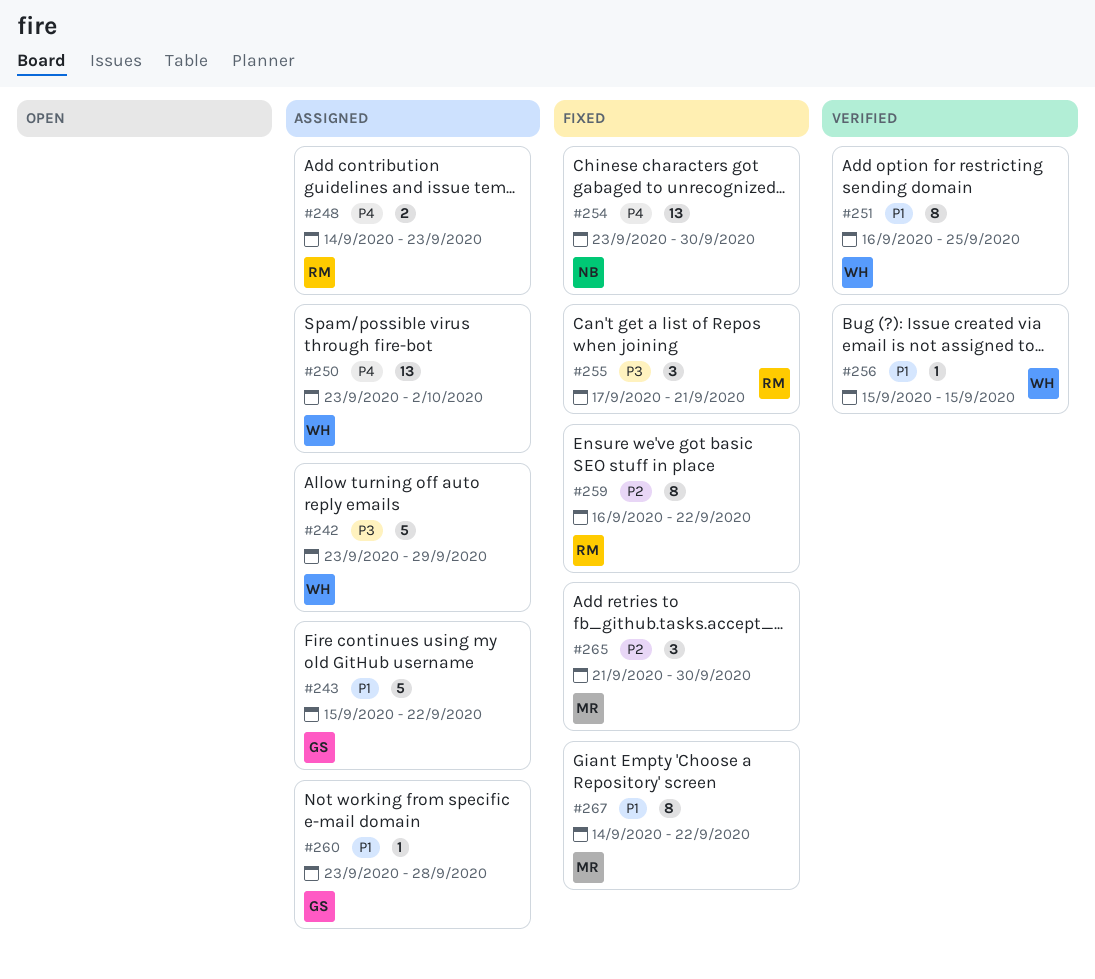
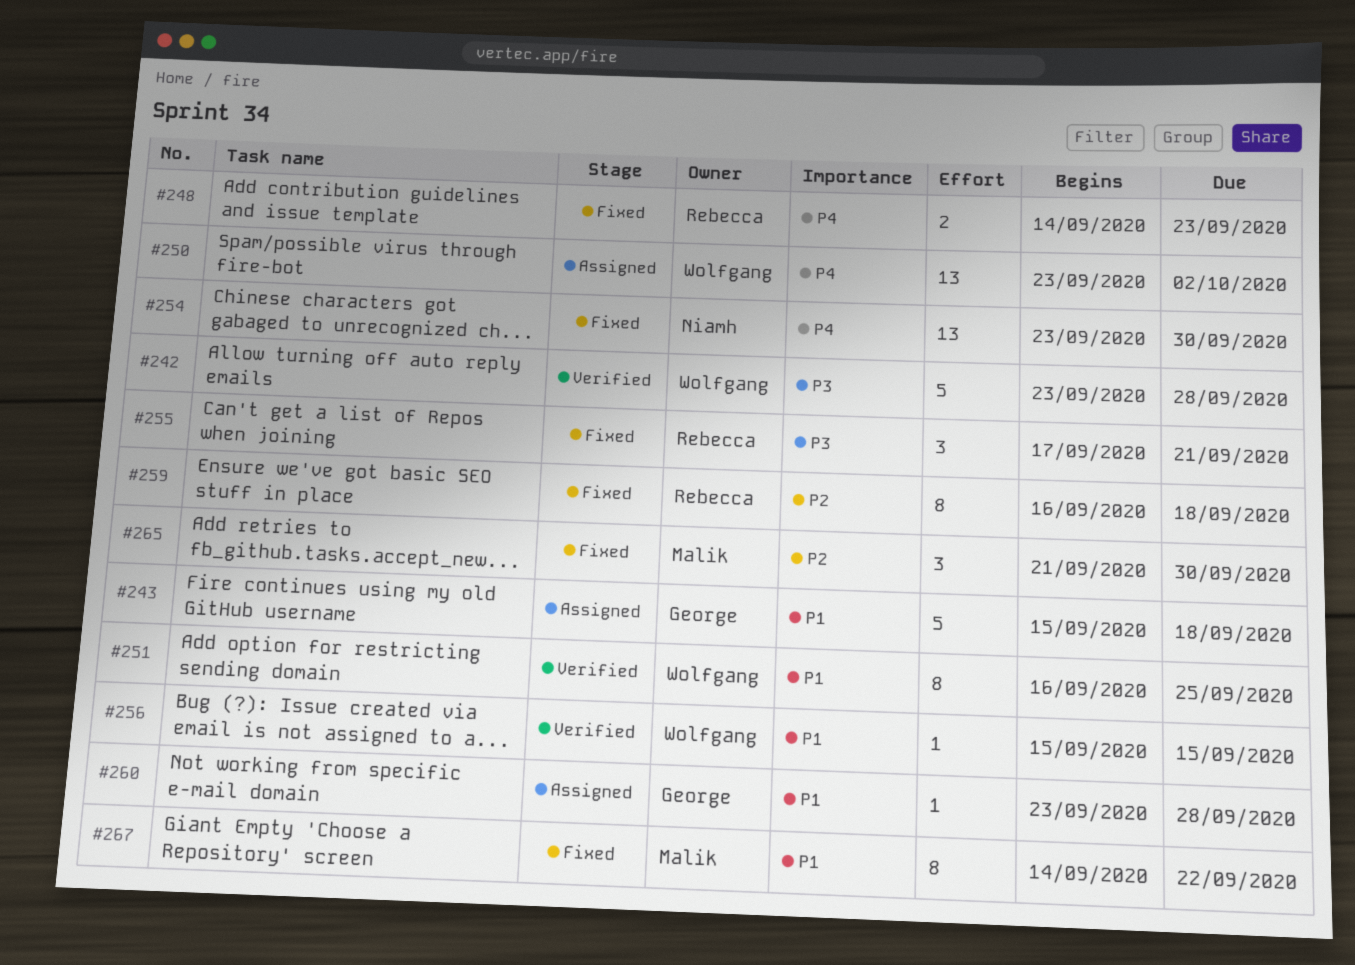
#242, status: Assigned -> Verified
#242, due: Sep 29 -> Sep 28
#243, due: Sep 22 -> Sep 18
#248, status: Assigned -> Fixed
#259, due: Sep 22 -> Sep 18

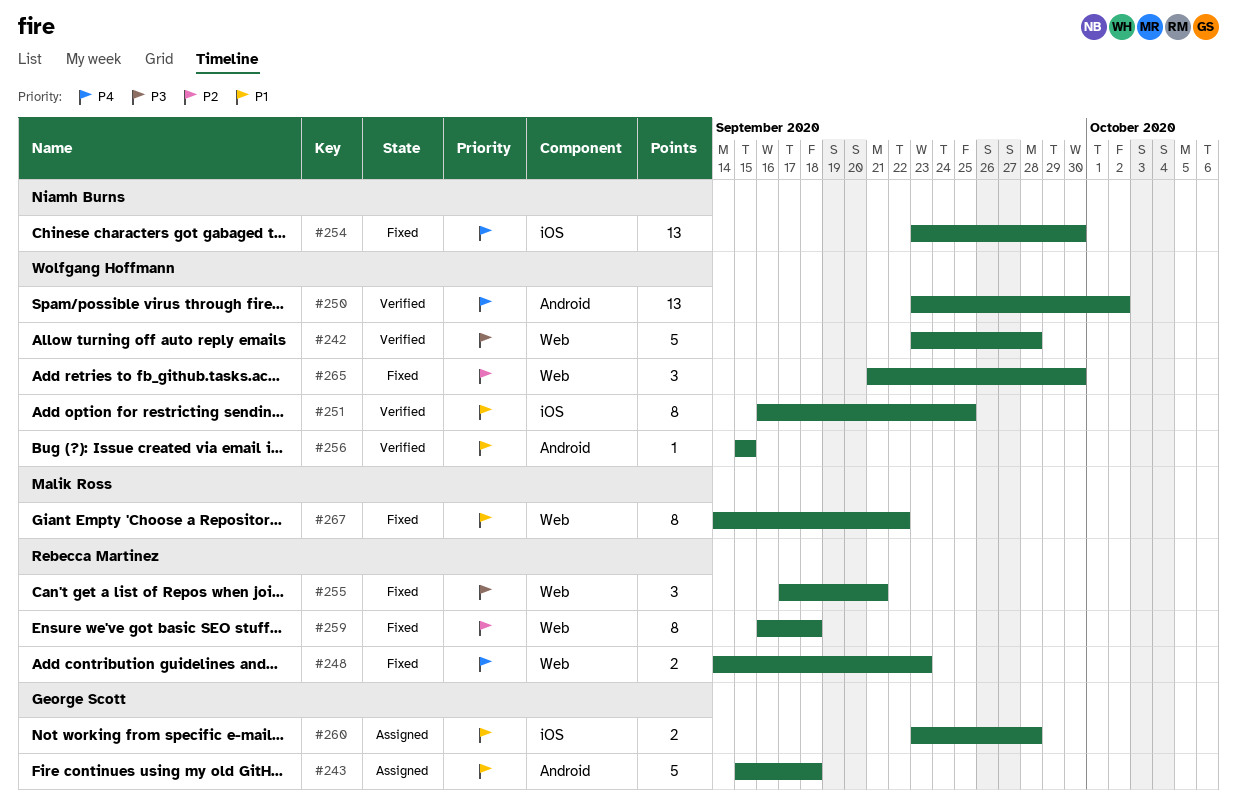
#250, status: Assigned -> Verified
#260, estimate: 1 -> 2
#265, owner: Malik Ross -> Wolfgang Hoffmann

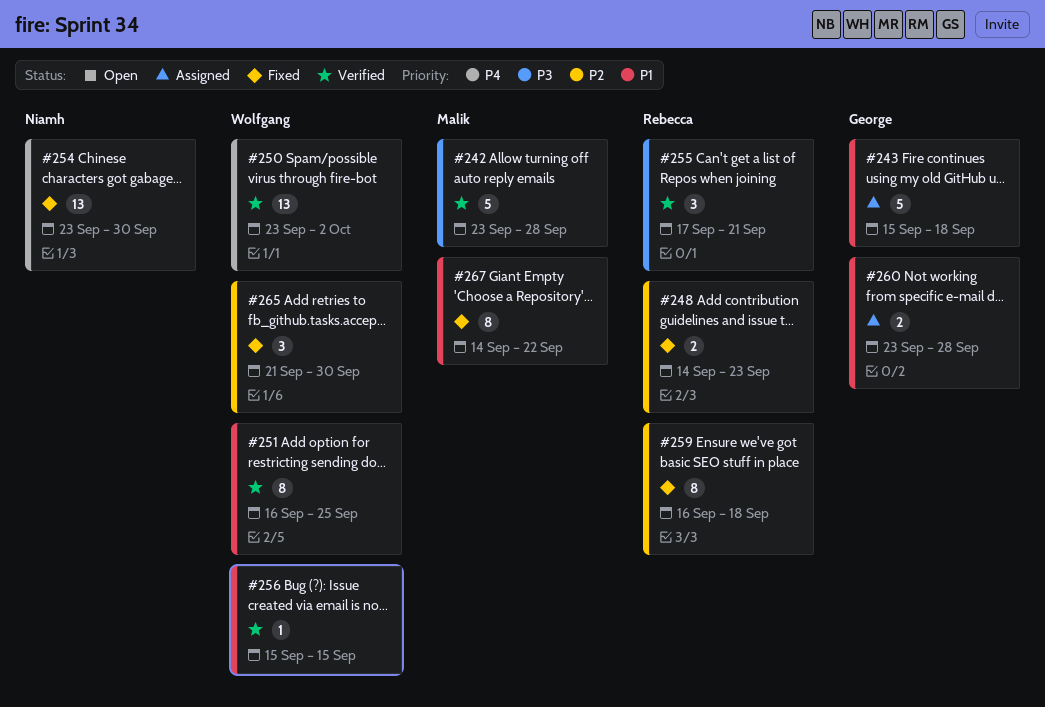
#242, owner: Wolfgang Hoffmann -> Malik Ross
#248, priority: P4 -> P2
#255, status: Fixed -> Verified

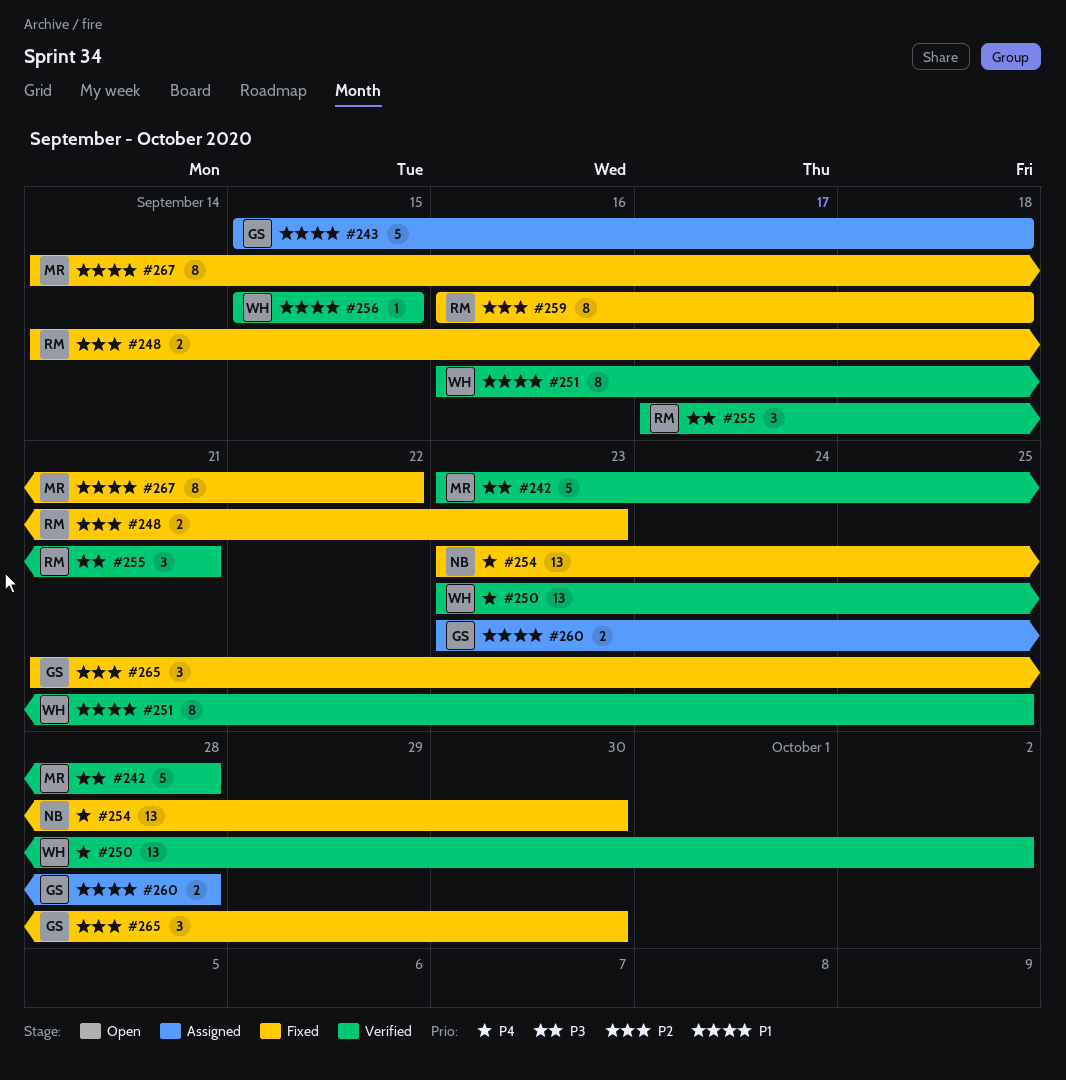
#265, owner: Wolfgang -> George

